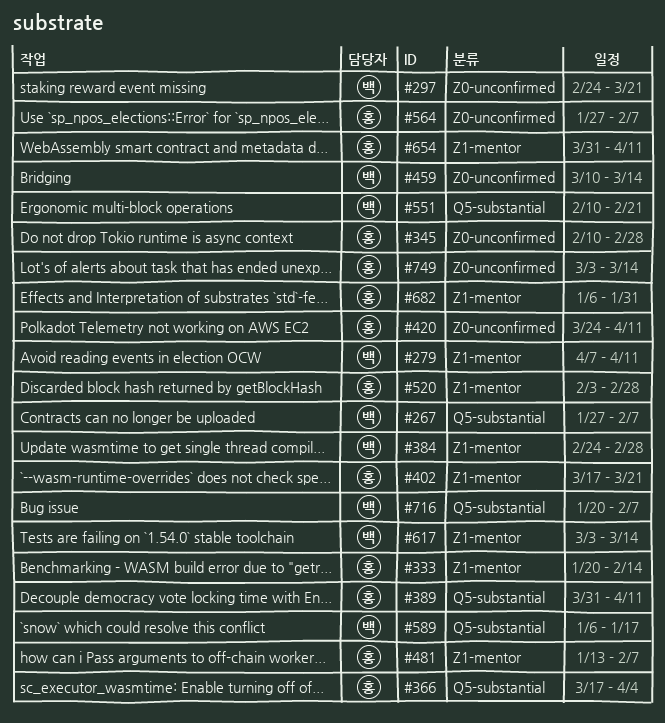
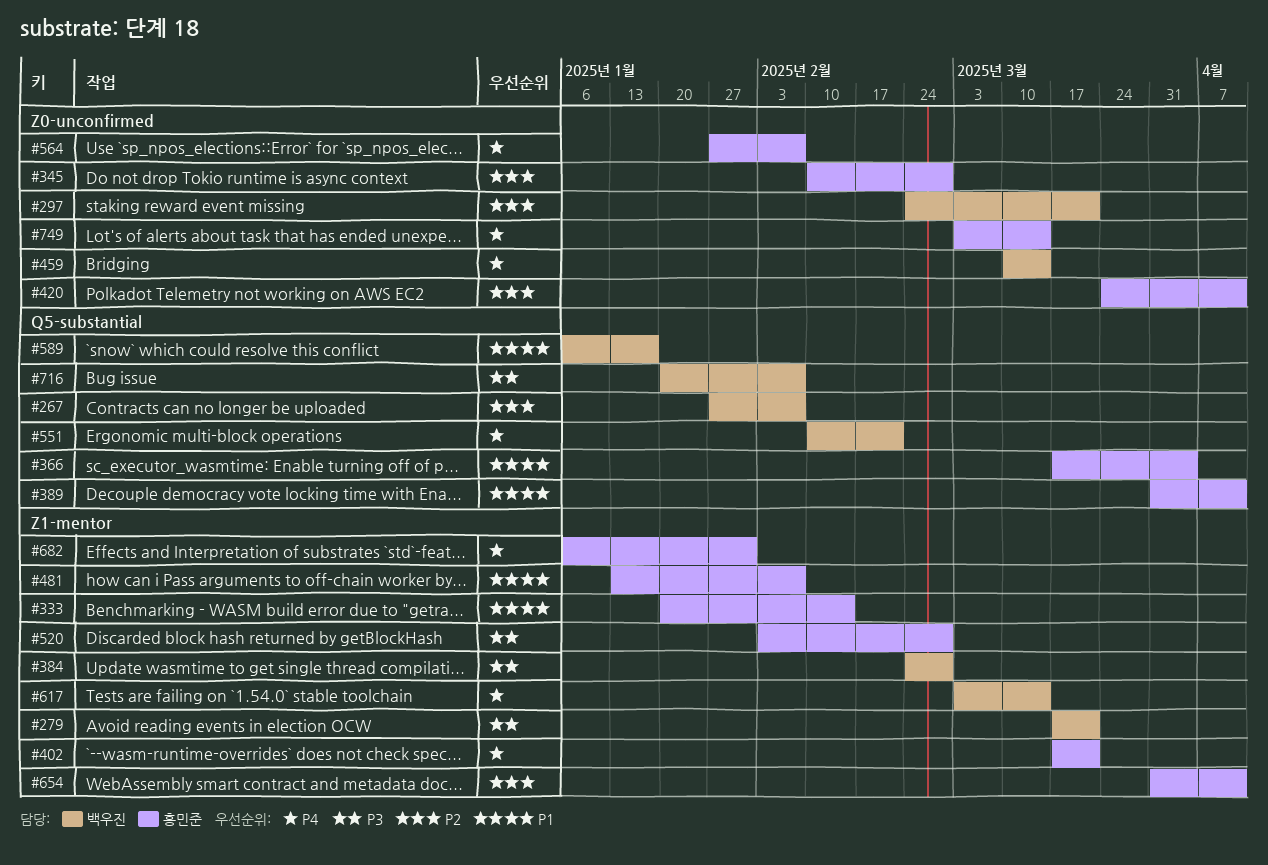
#279, start: Apr 7 -> Mar 17
#279, due: Apr 11 -> Mar 21

